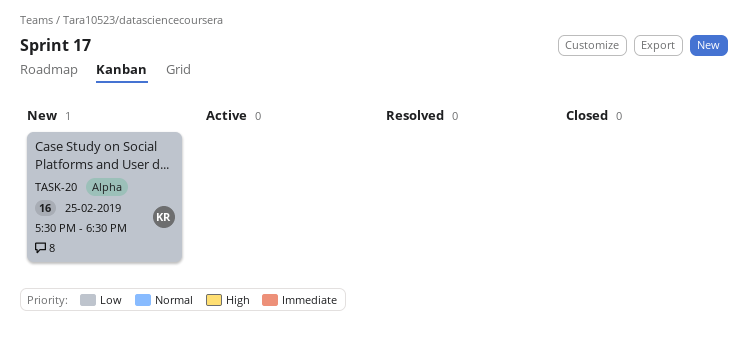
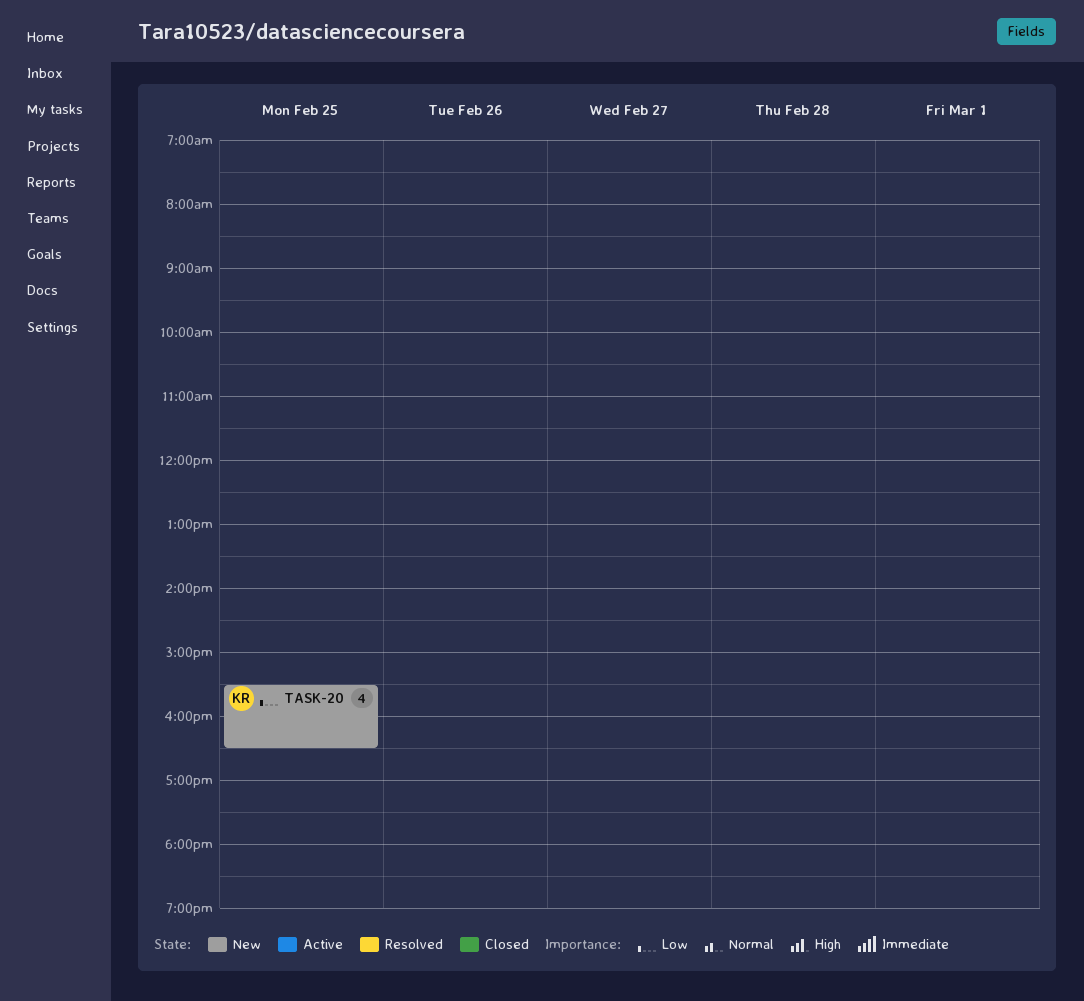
TASK-20, estimate: 16 -> 4
TASK-20, begins: 17:30 -> 15:30
TASK-20, ends: 18:30 -> 16:30

